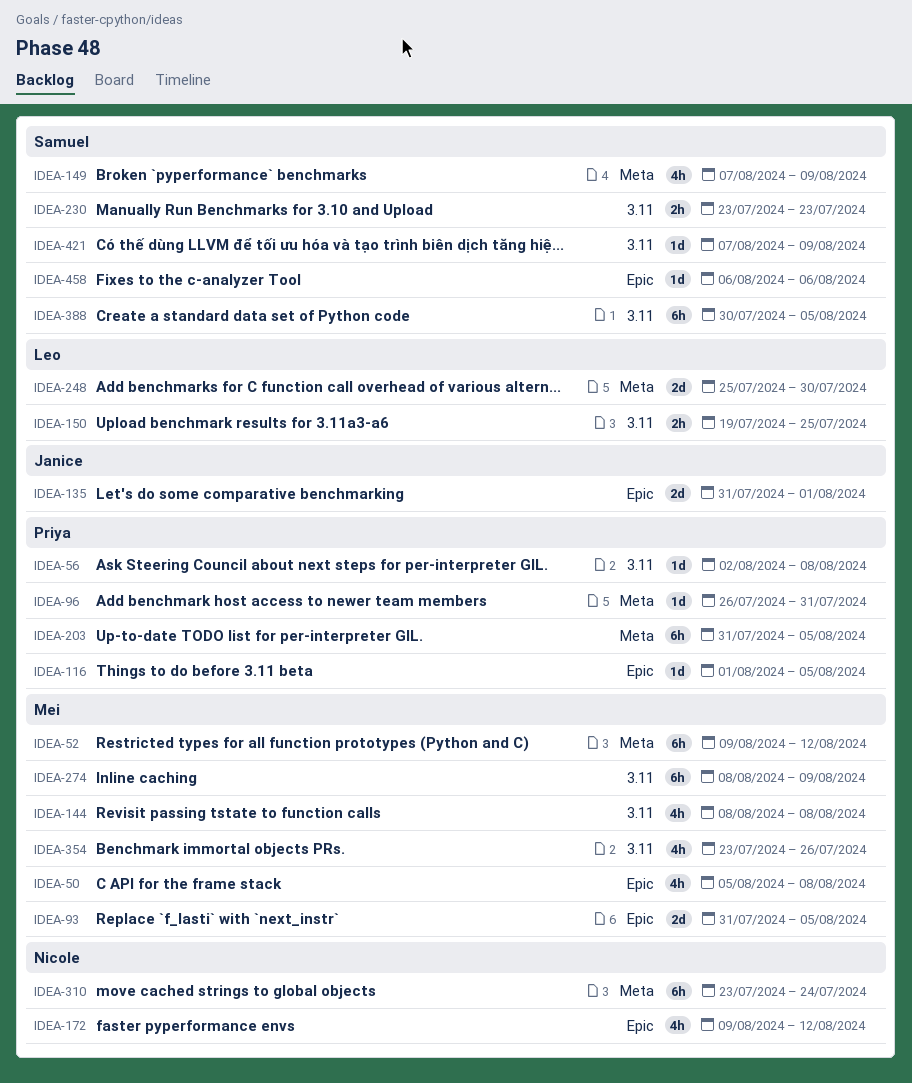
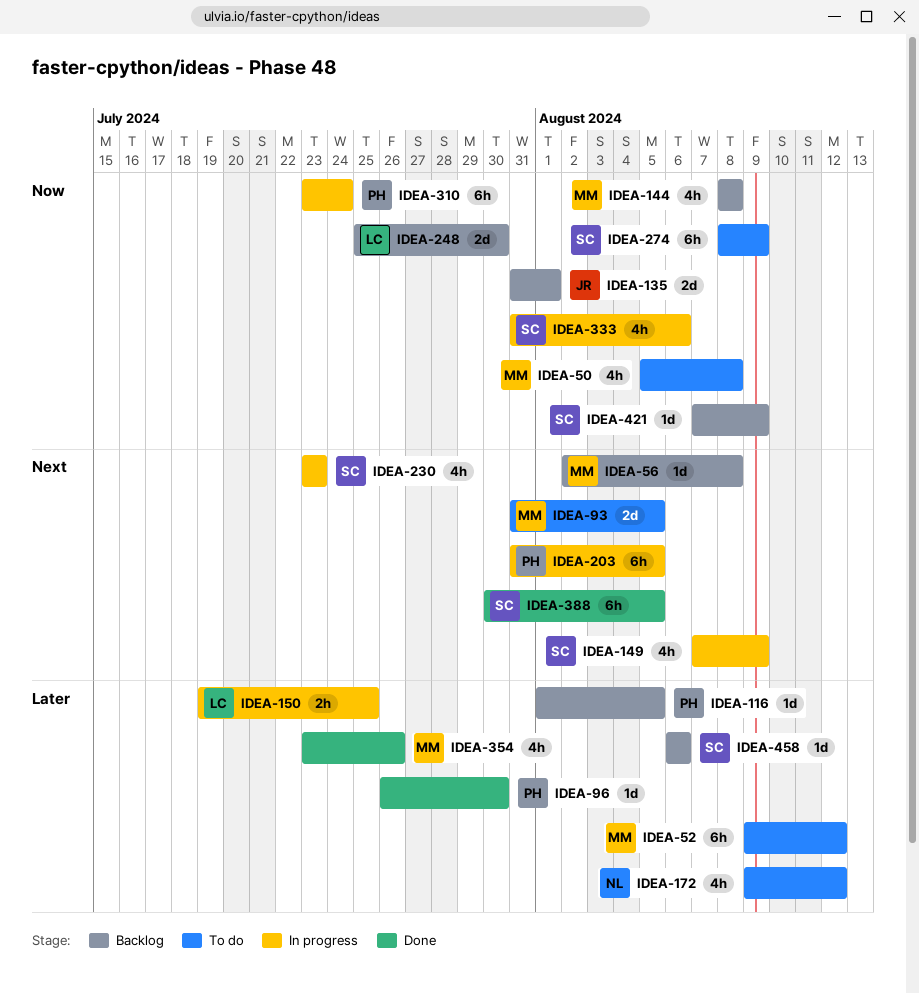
IDEA-56, owner: Priya -> Mei
IDEA-96, due: Jul 31 -> Jul 30
IDEA-230, estimate: 2h -> 4h
IDEA-274, owner: Mei -> Samuel
IDEA-310, owner: Nicole -> Priya
IDEA-333: none -> present

